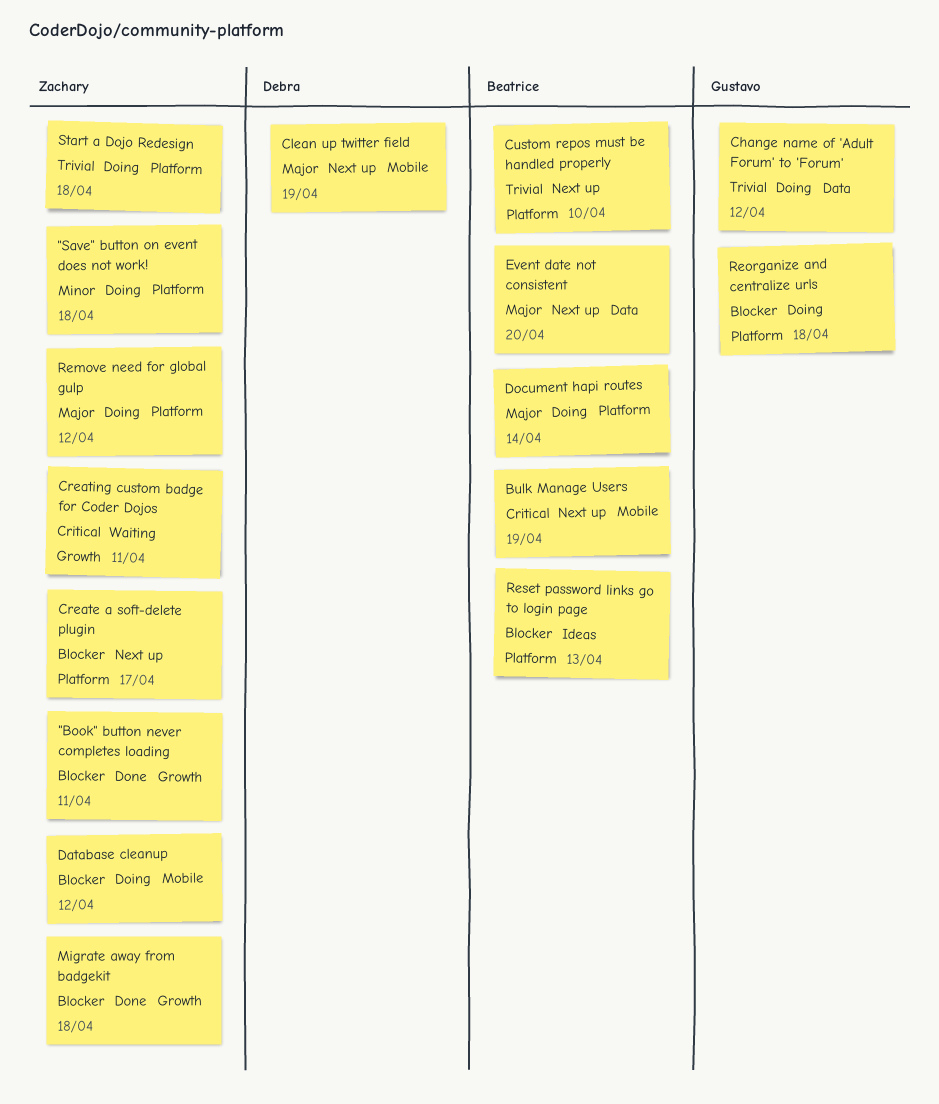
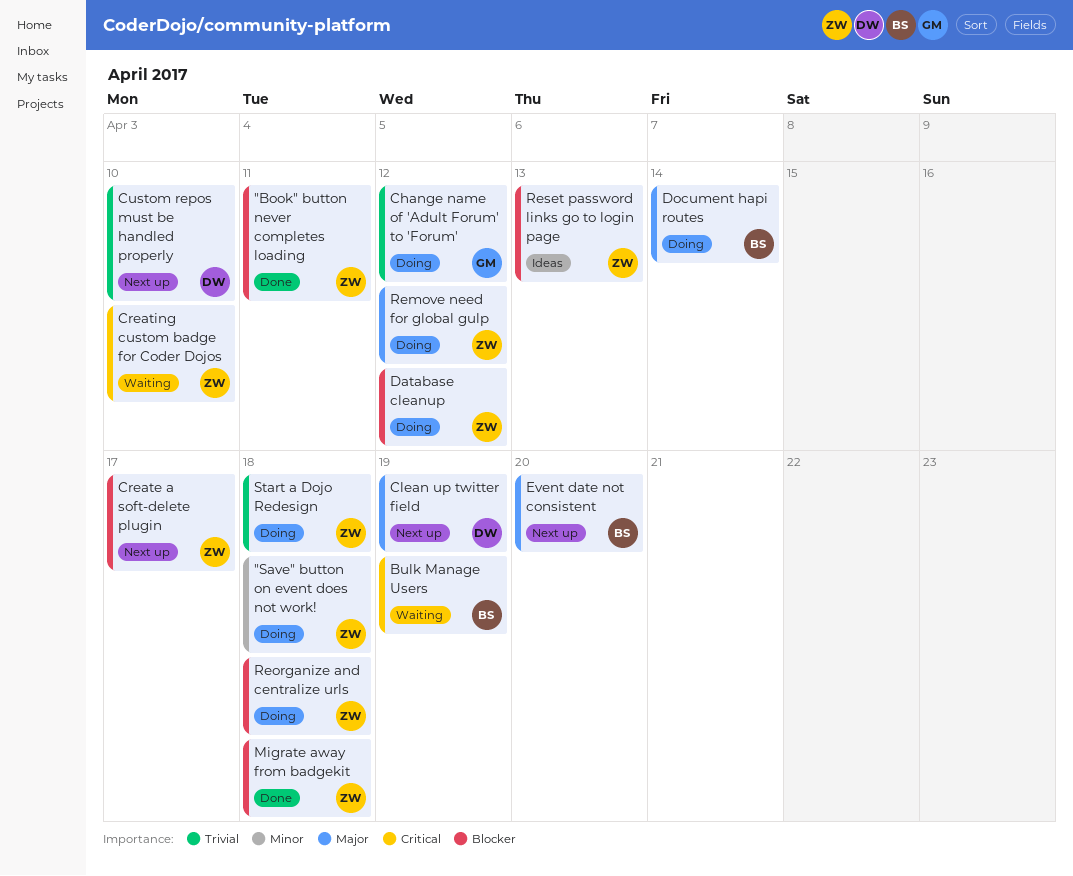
Bulk Manage Users, status: Next up -> Waiting
Creating custom badge for Coder Dojos, due: Apr 11 -> Apr 10
Custom repos must be handled properly, owner: Beatrice -> Debra
Reorganize and centralize urls, owner: Gustavo -> Zachary
Reset password links go to login page, owner: Beatrice -> Zachary

